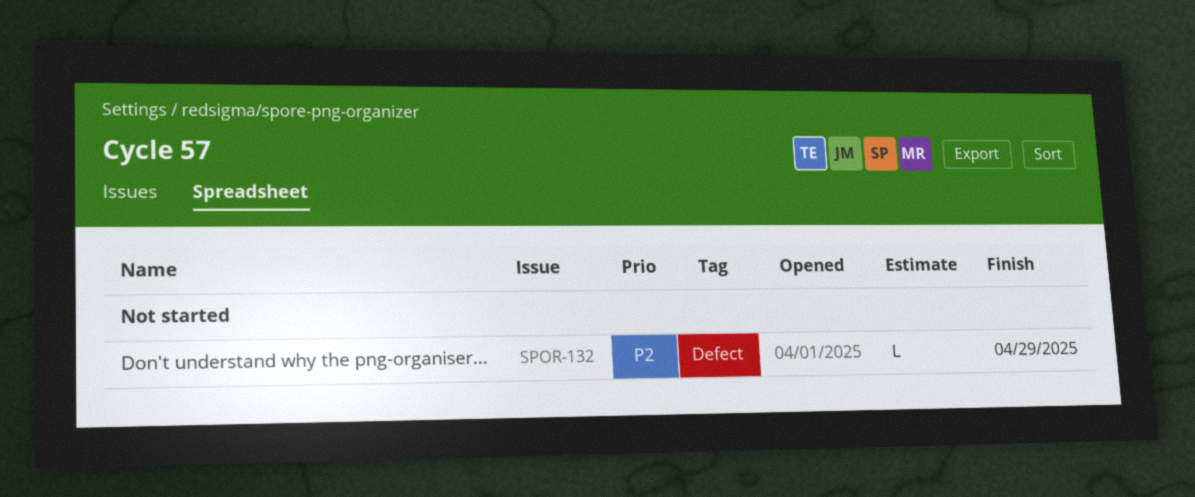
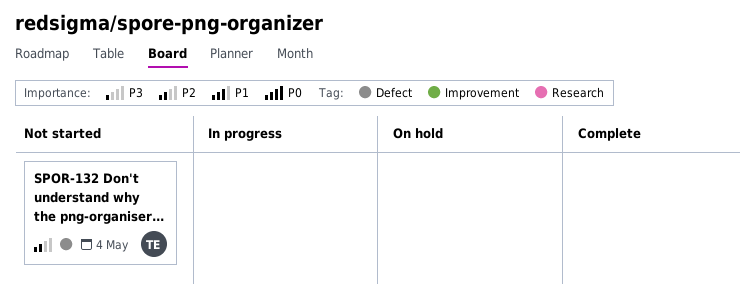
SPOR-132, due: Apr 29 -> May 4

